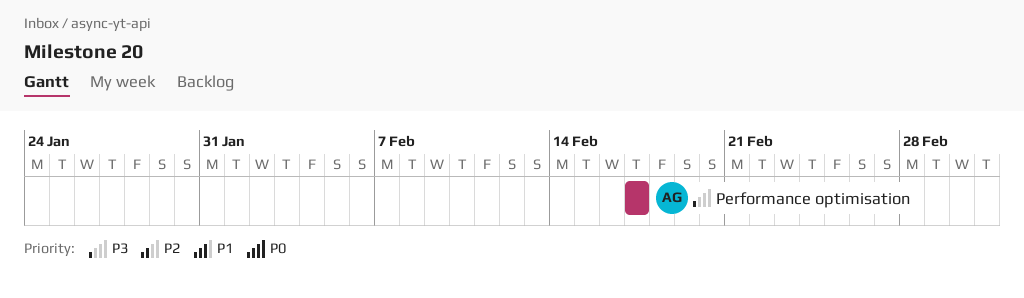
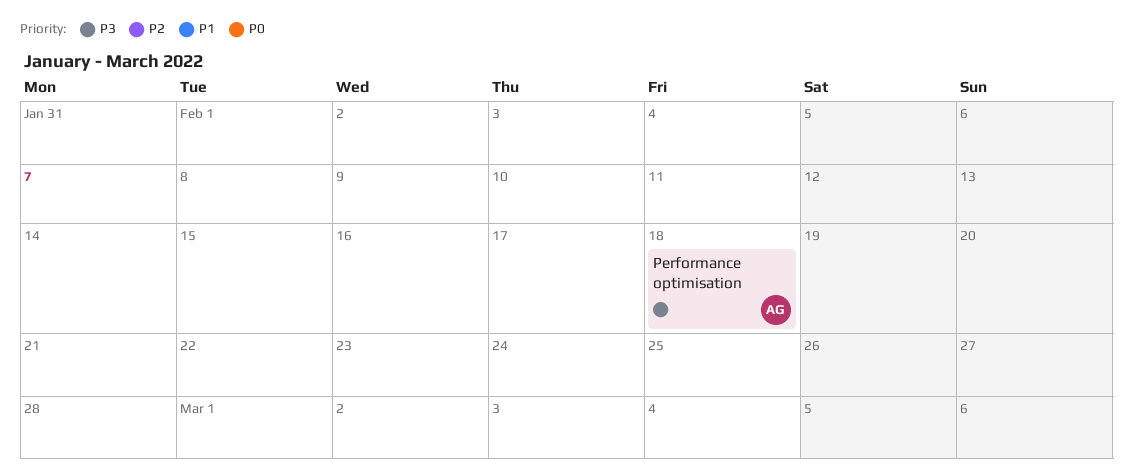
Performance optimisation, due: Feb 17 -> Feb 18

